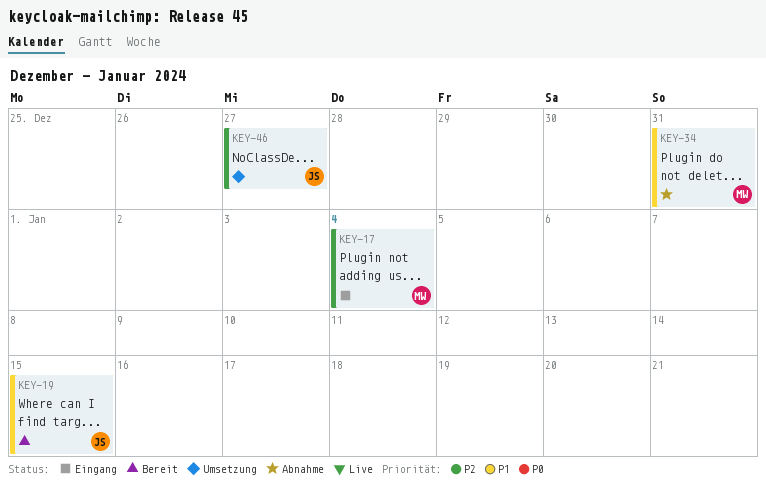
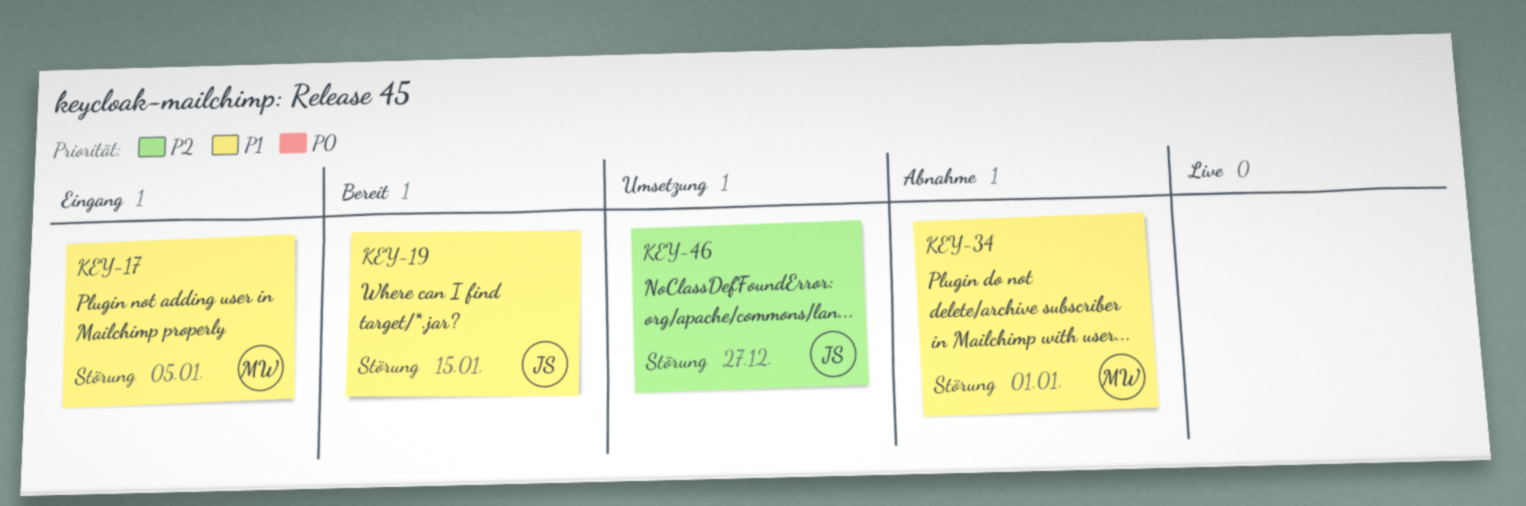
KEY-17, priority: P2 -> P1
KEY-17, due: Jan 4 -> Jan 5
KEY-34, due: Dec 31 -> Jan 1

